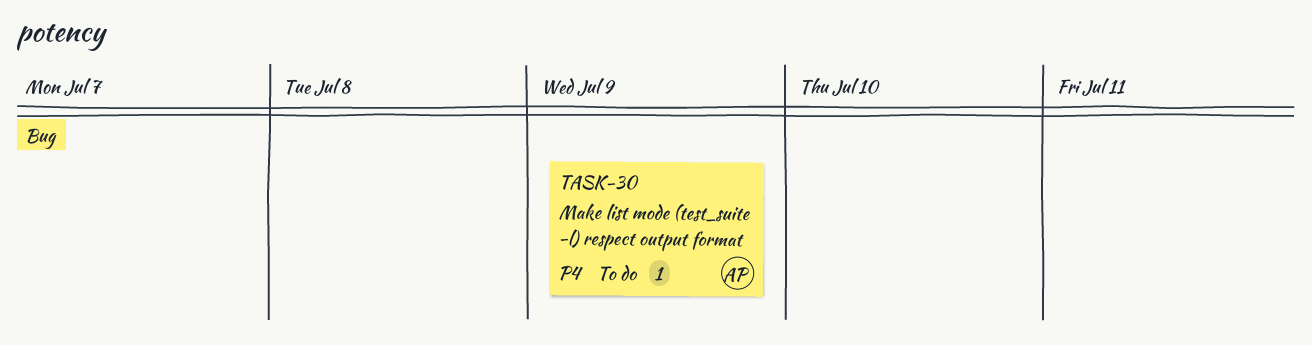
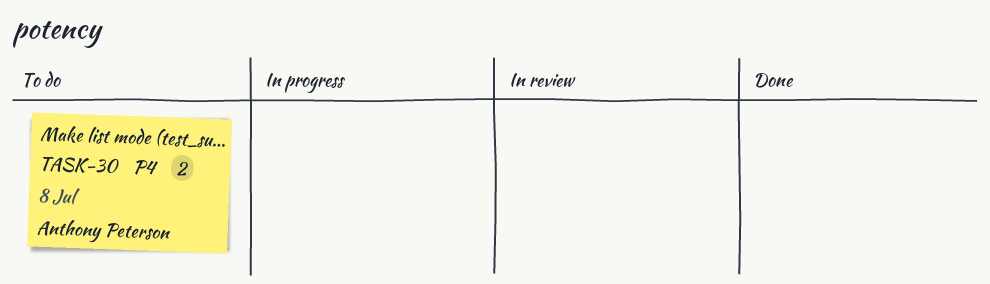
TASK-30, estimate: 1 -> 2
TASK-30, due: Jul 9 -> Jul 8

